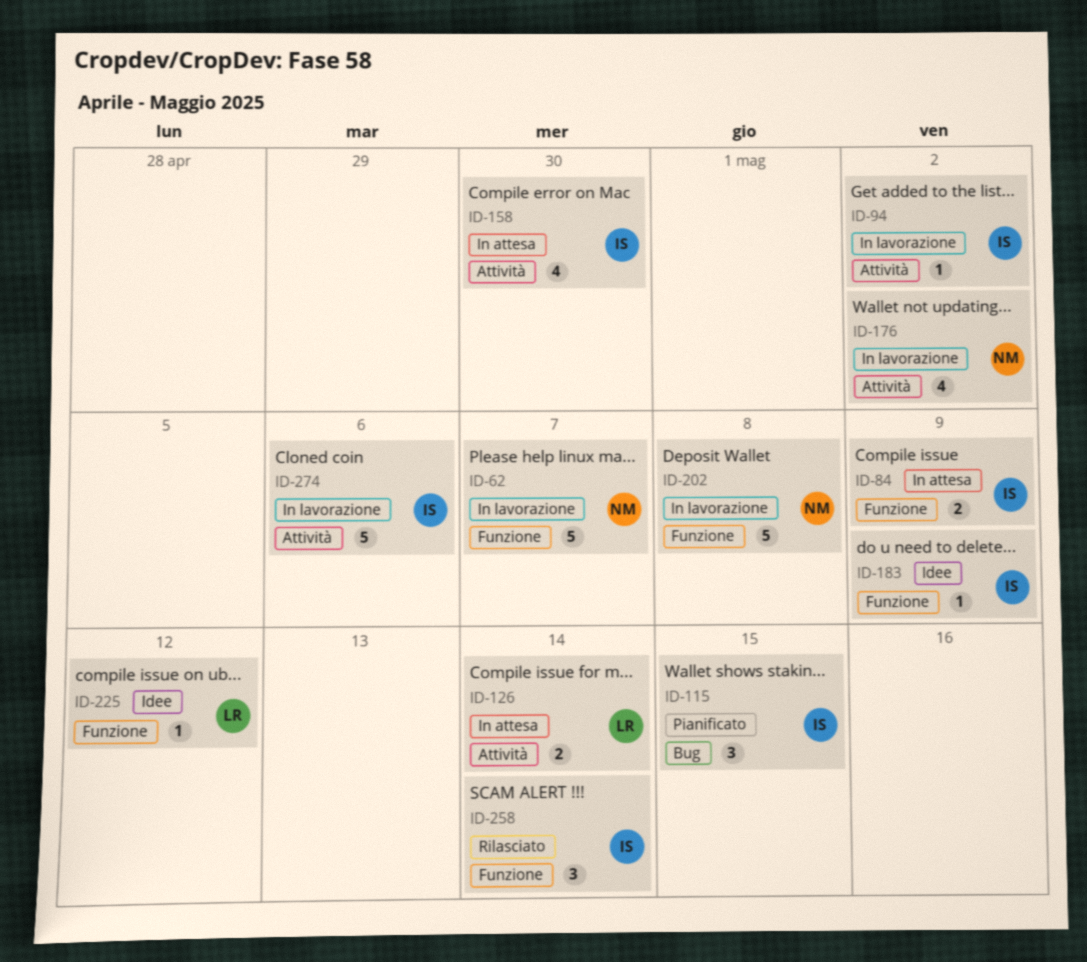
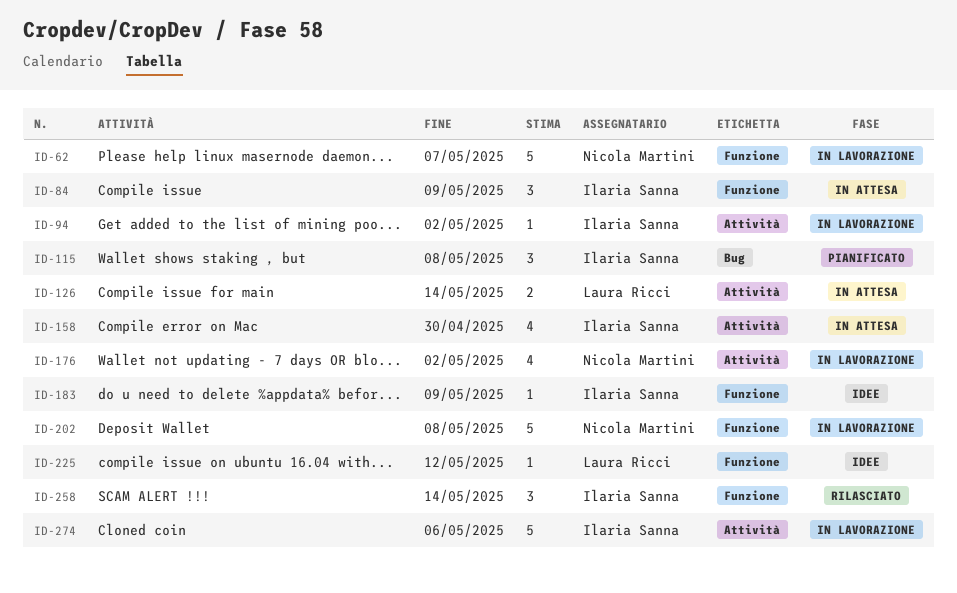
ID-84, estimate: 2 -> 3
ID-115, due: May 15 -> May 8

